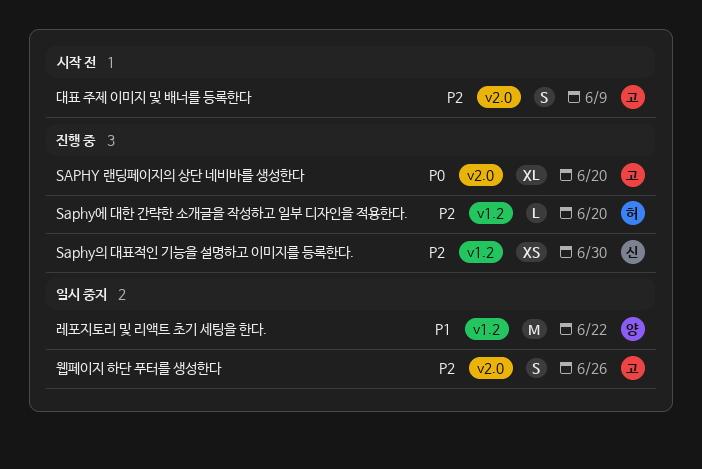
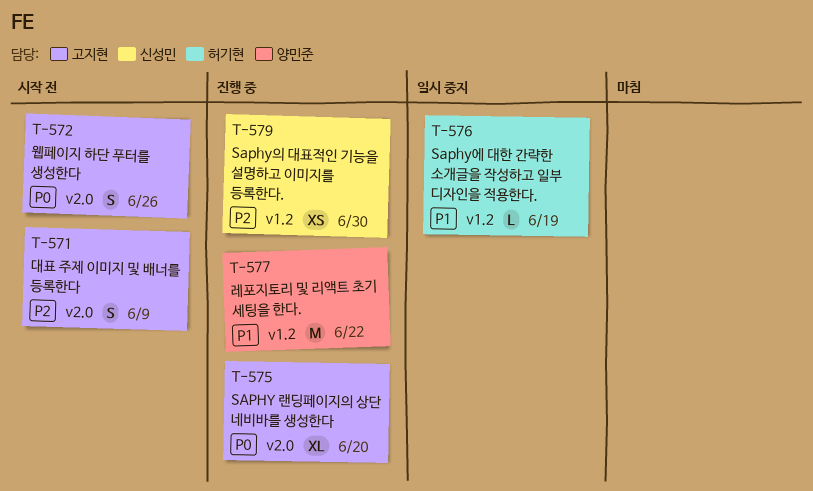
Saphy에 대한 간략한 소개글을 작성하고 일부 디자인을 적용한다., status: 진행 중 -> 일시 중지
Saphy에 대한 간략한 소개글을 작성하고 일부 디자인을 적용한다., priority: P2 -> P1
Saphy에 대한 간략한 소개글을 작성하고 일부 디자인을 적용한다., due: Jun 20 -> Jun 19
레포지토리 및 리액트 초기 세팅을 한다., status: 일시 중지 -> 진행 중
웹페이지 하단 푸터를 생성한다, status: 일시 중지 -> 시작 전
웹페이지 하단 푸터를 생성한다, priority: P2 -> P0

